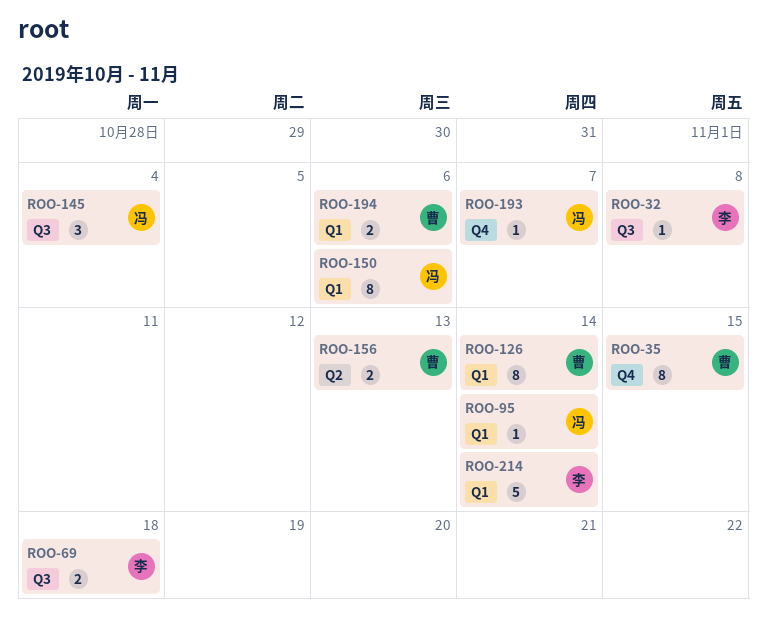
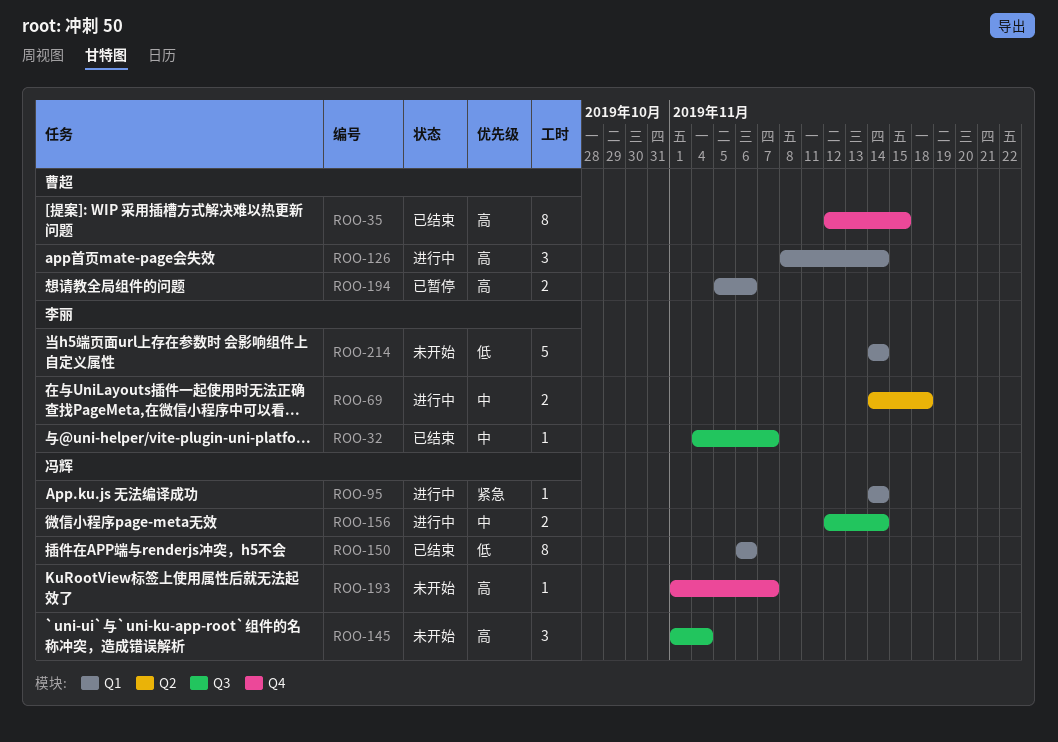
ROO-32, due: Nov 8 -> Nov 7
ROO-69, label: Q3 -> Q2
ROO-126, estimate: 8 -> 3
ROO-156, owner: 曹超 -> 冯辉
ROO-156, label: Q2 -> Q3
ROO-156, due: Nov 13 -> Nov 14

